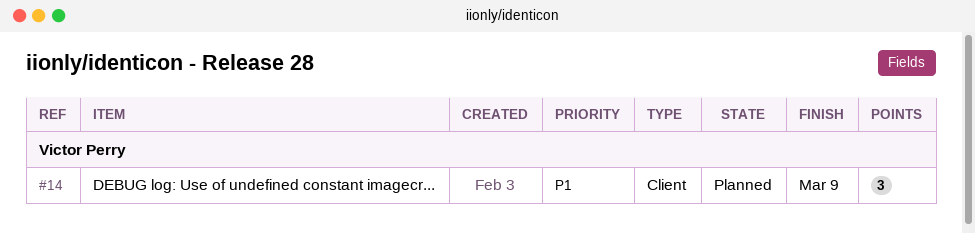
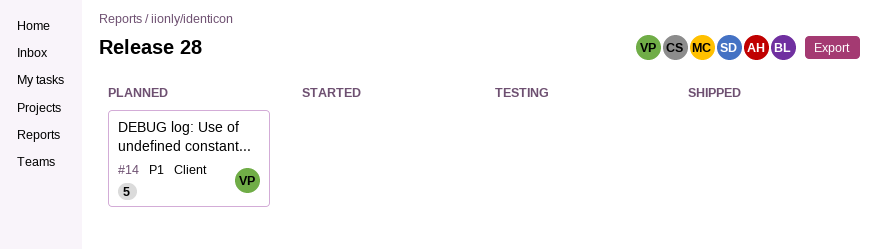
#14, estimate: 3 -> 5

